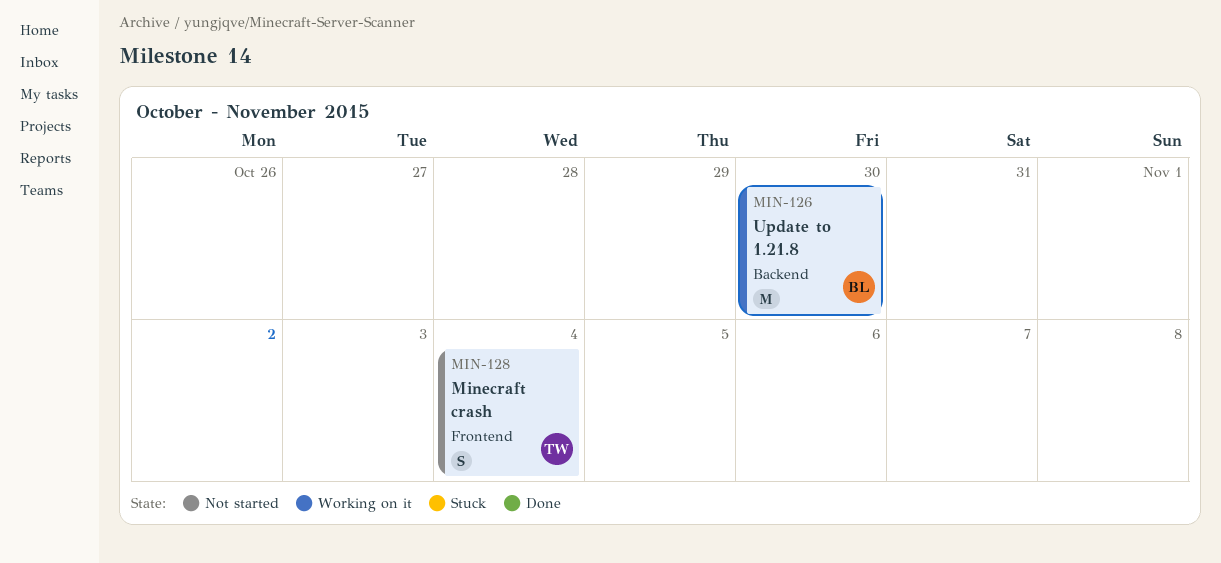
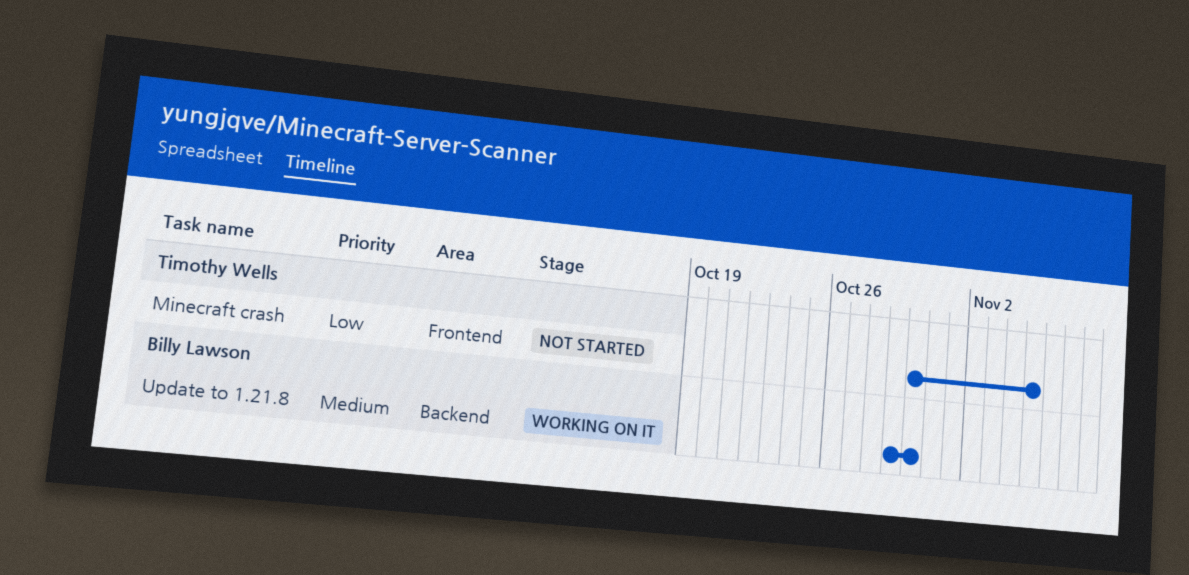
Minecraft crash, due: Nov 4 -> Nov 5

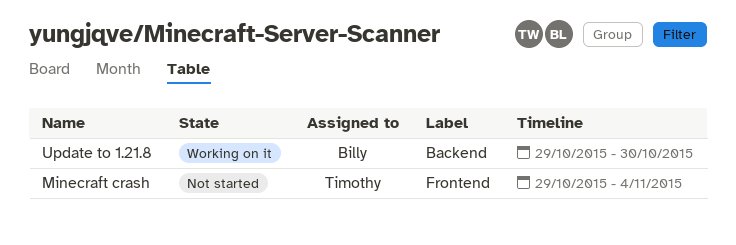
Minecraft crash, start: Oct 30 -> Oct 29
Minecraft crash, due: Nov 5 -> Nov 4

